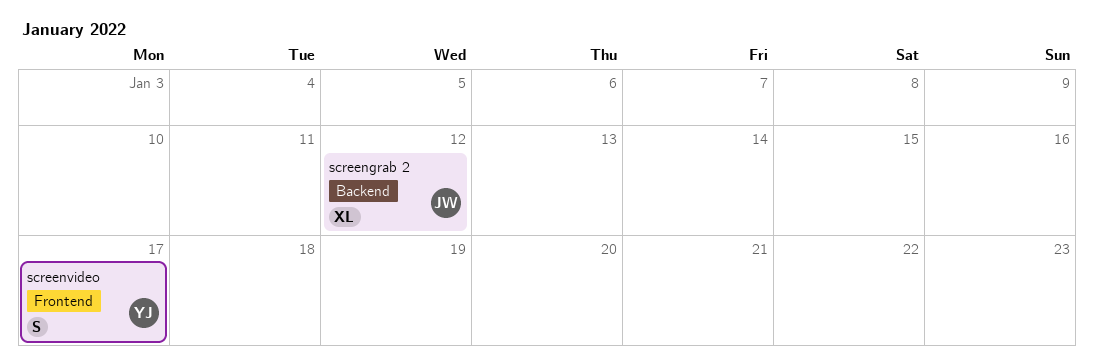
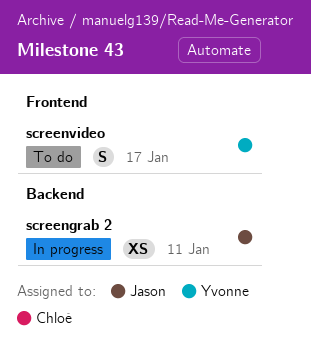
screengrab 2, estimate: XL -> XS
screengrab 2, due: Jan 12 -> Jan 11

